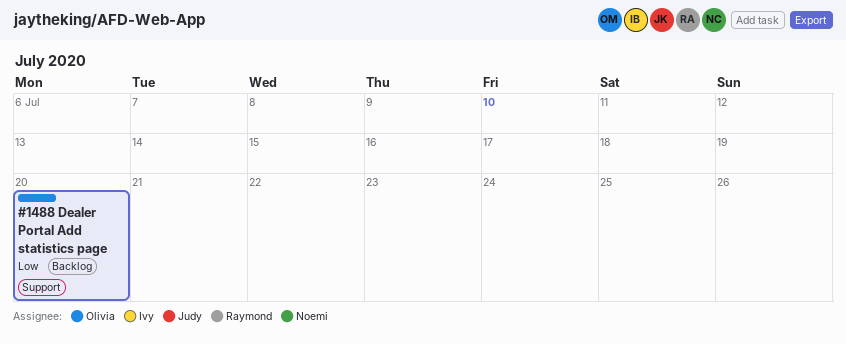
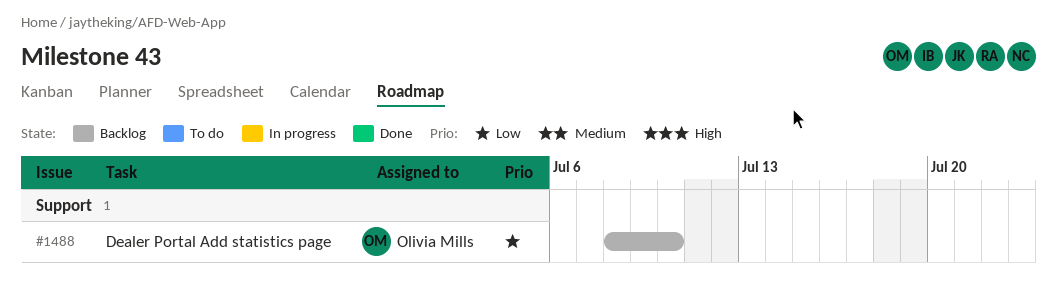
#1488, due: Jul 20 -> Jul 10

